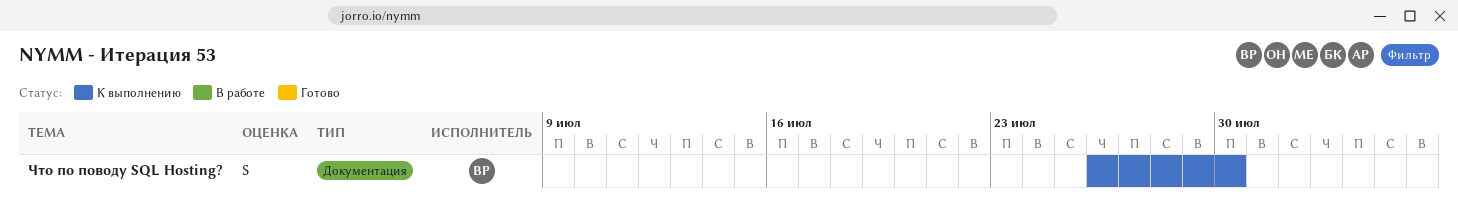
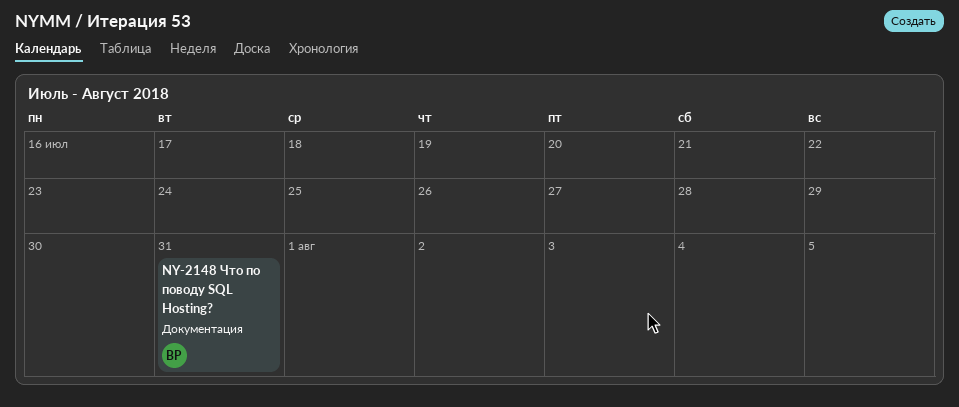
Что по поводу SQL Hosting?, due: Jul 30 -> Jul 31

